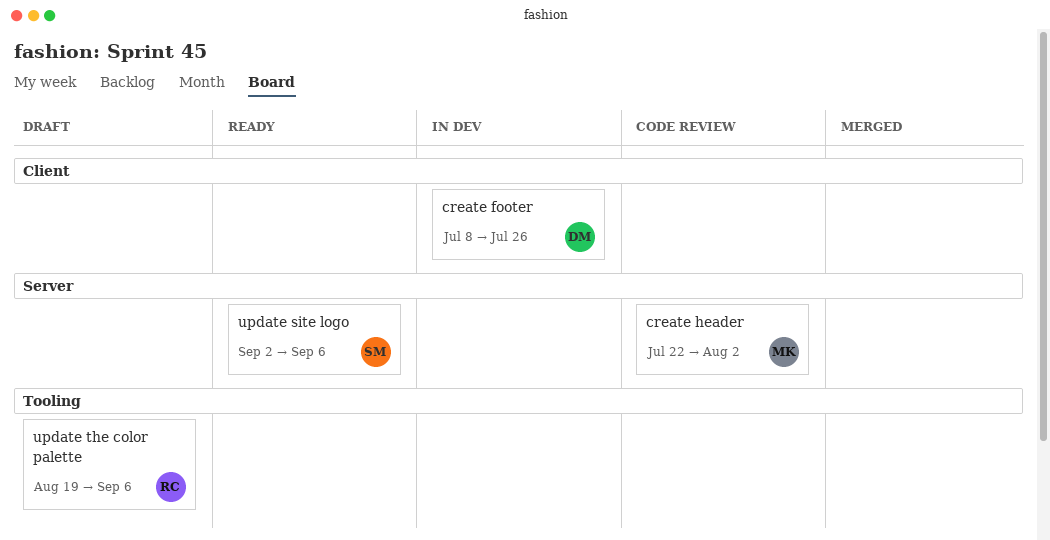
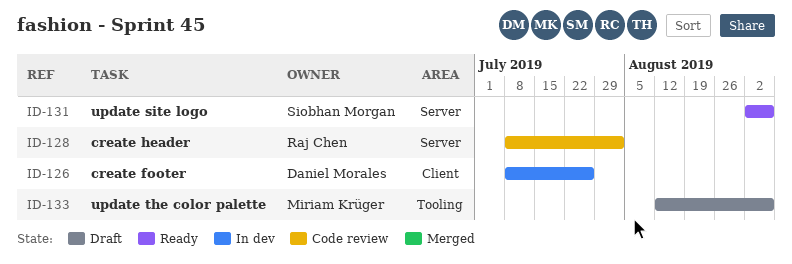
create header, owner: Miriam Krüger -> Raj Chen
create header, start: Jul 22 -> Jul 8
update the color palette, owner: Raj Chen -> Miriam Krüger
update the color palette, start: Aug 19 -> Aug 12

